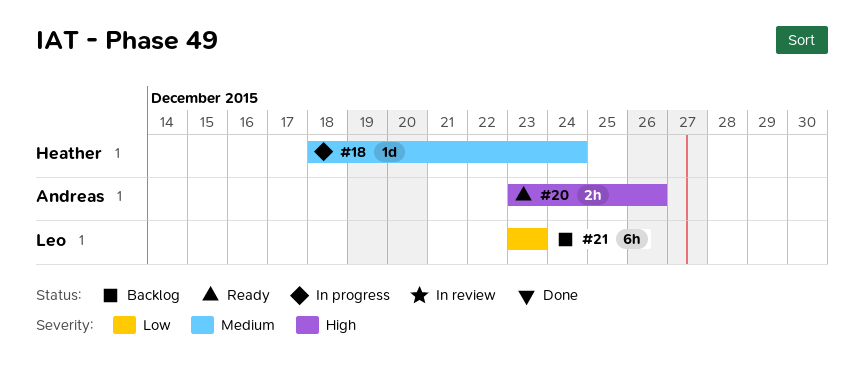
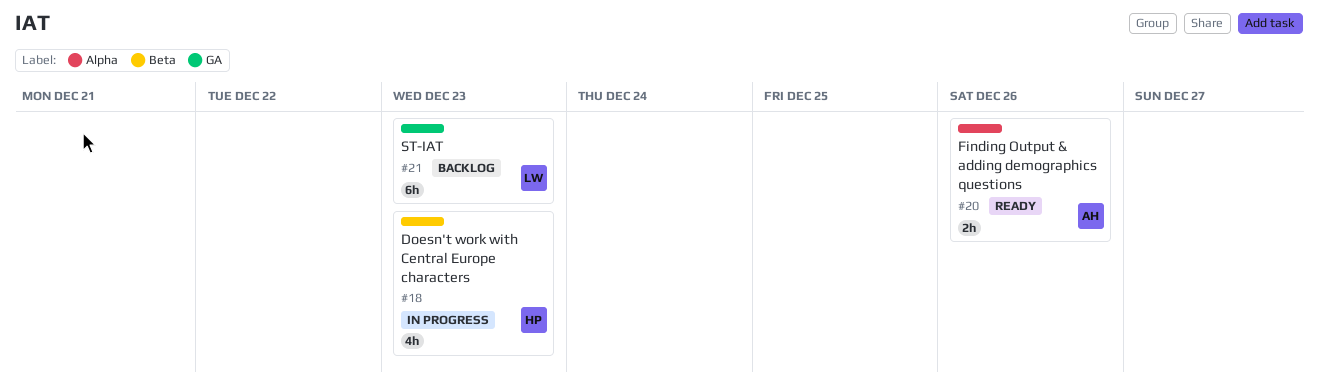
#18, estimate: 1d -> 4h
#18, due: Dec 24 -> Dec 23

